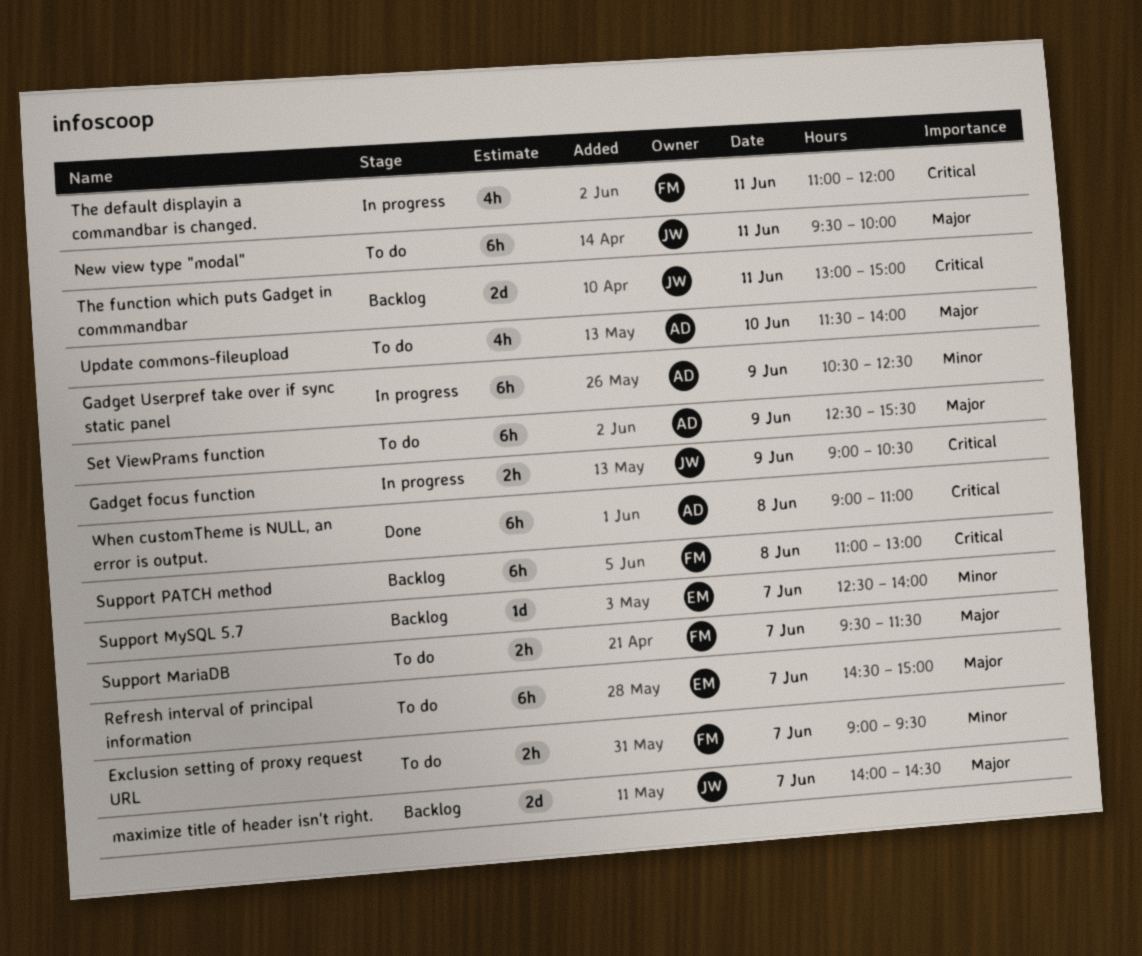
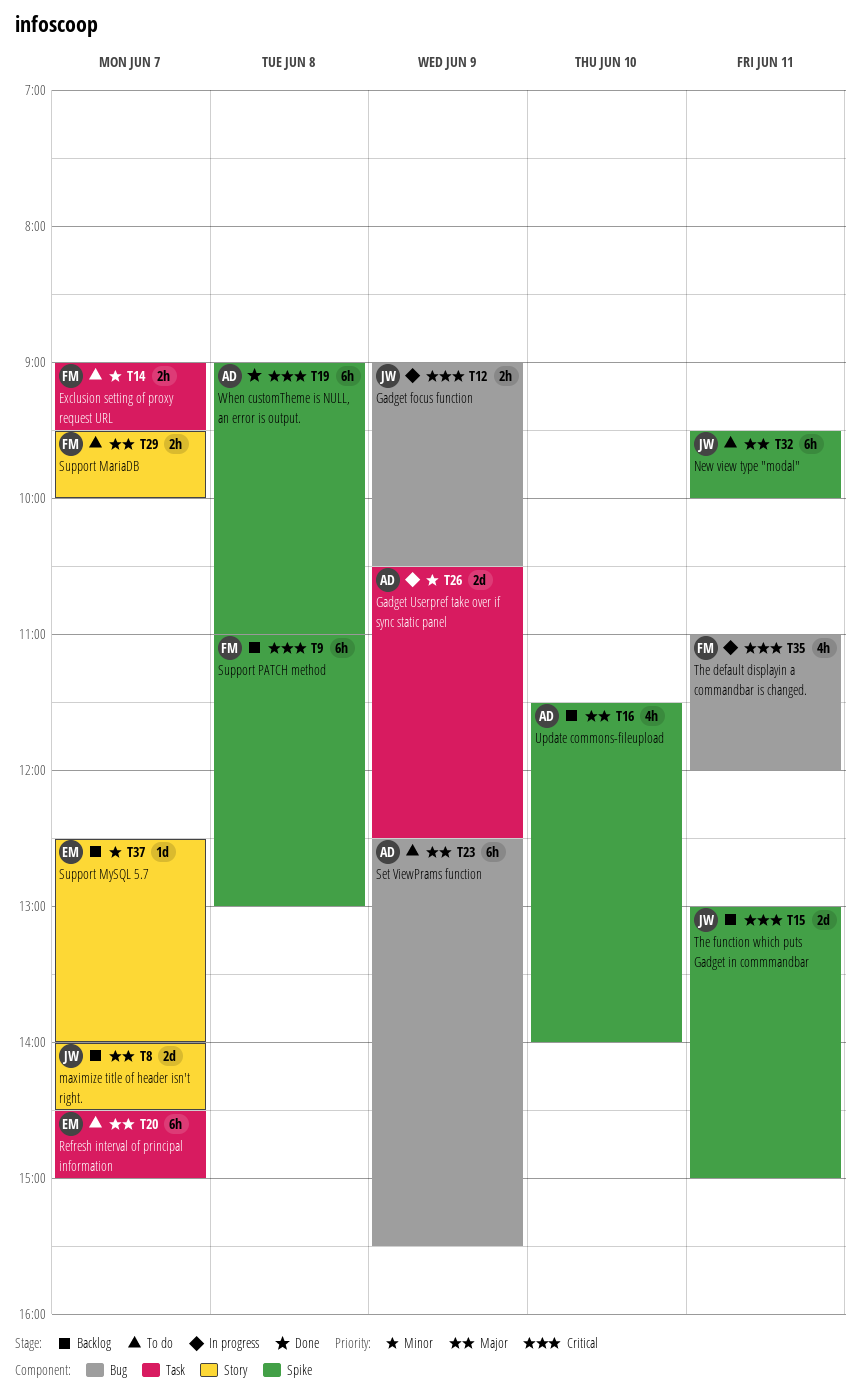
Gadget Userpref take over if sync static panel, estimate: 6h -> 2d
Support MariaDB, ends: 11:30 -> 10:00
Update commons-fileupload, status: To do -> Backlog

